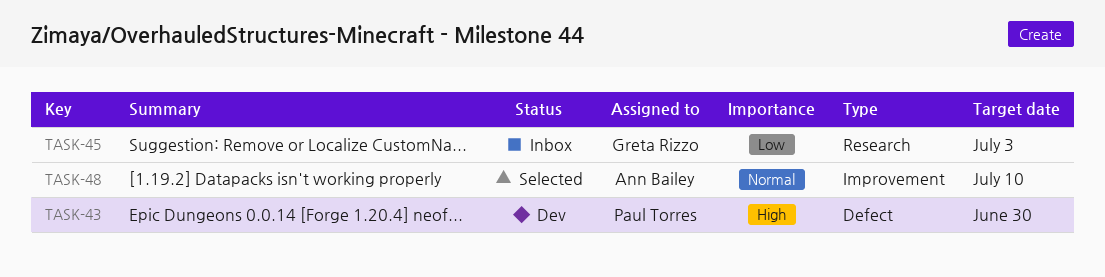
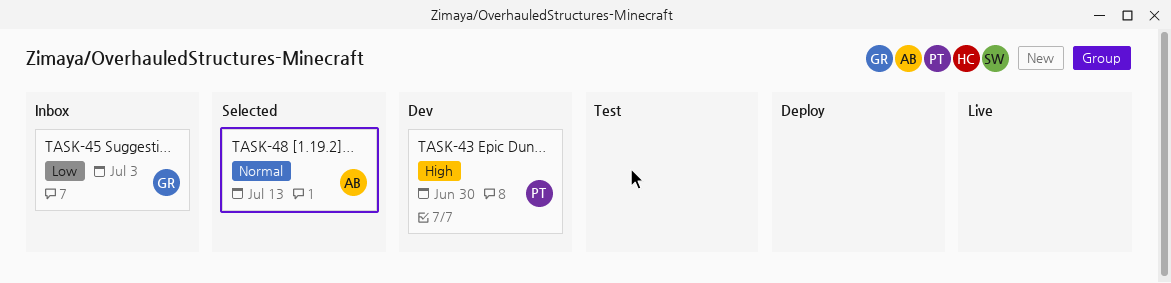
TASK-48, due: Jul 10 -> Jul 13

